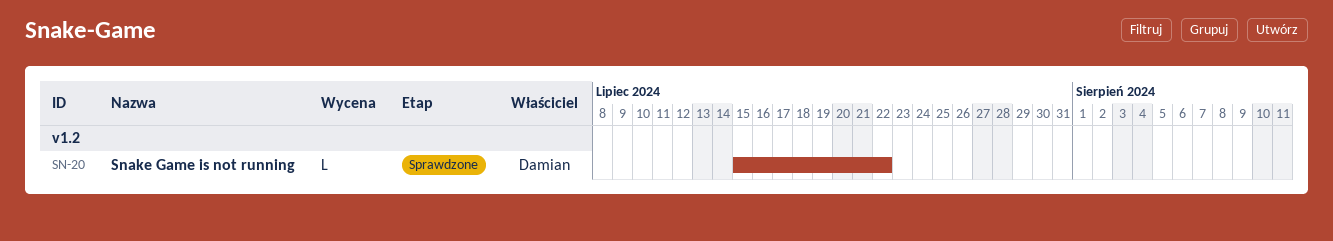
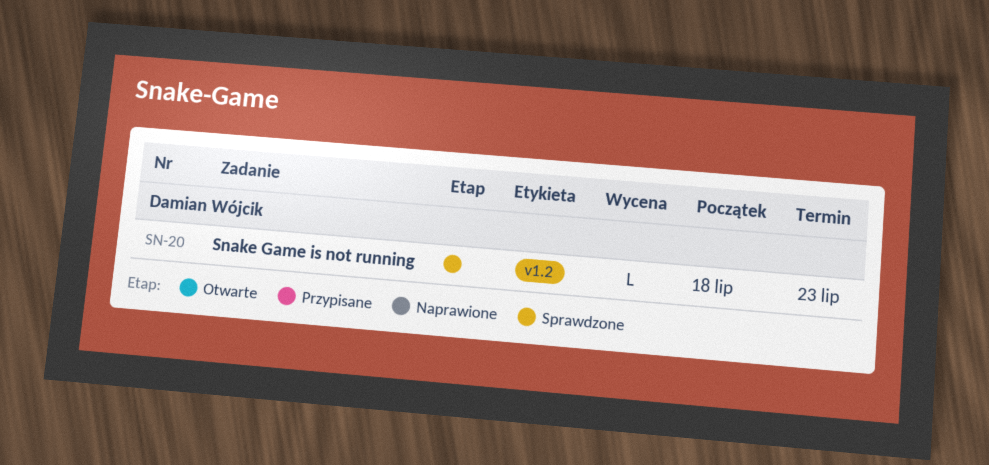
SN-20, start: Jul 15 -> Jul 18
SN-20, due: Jul 22 -> Jul 23

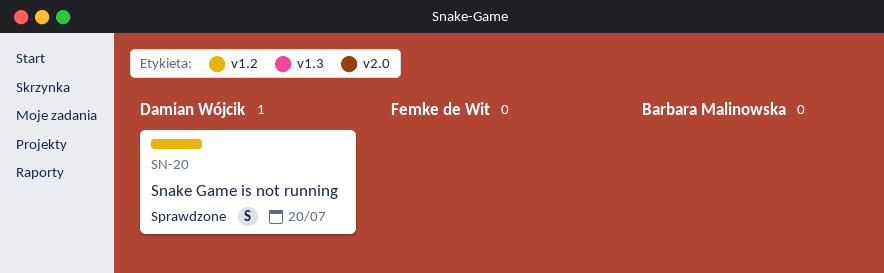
SN-20, estimate: L -> S
SN-20, due: Jul 23 -> Jul 20

